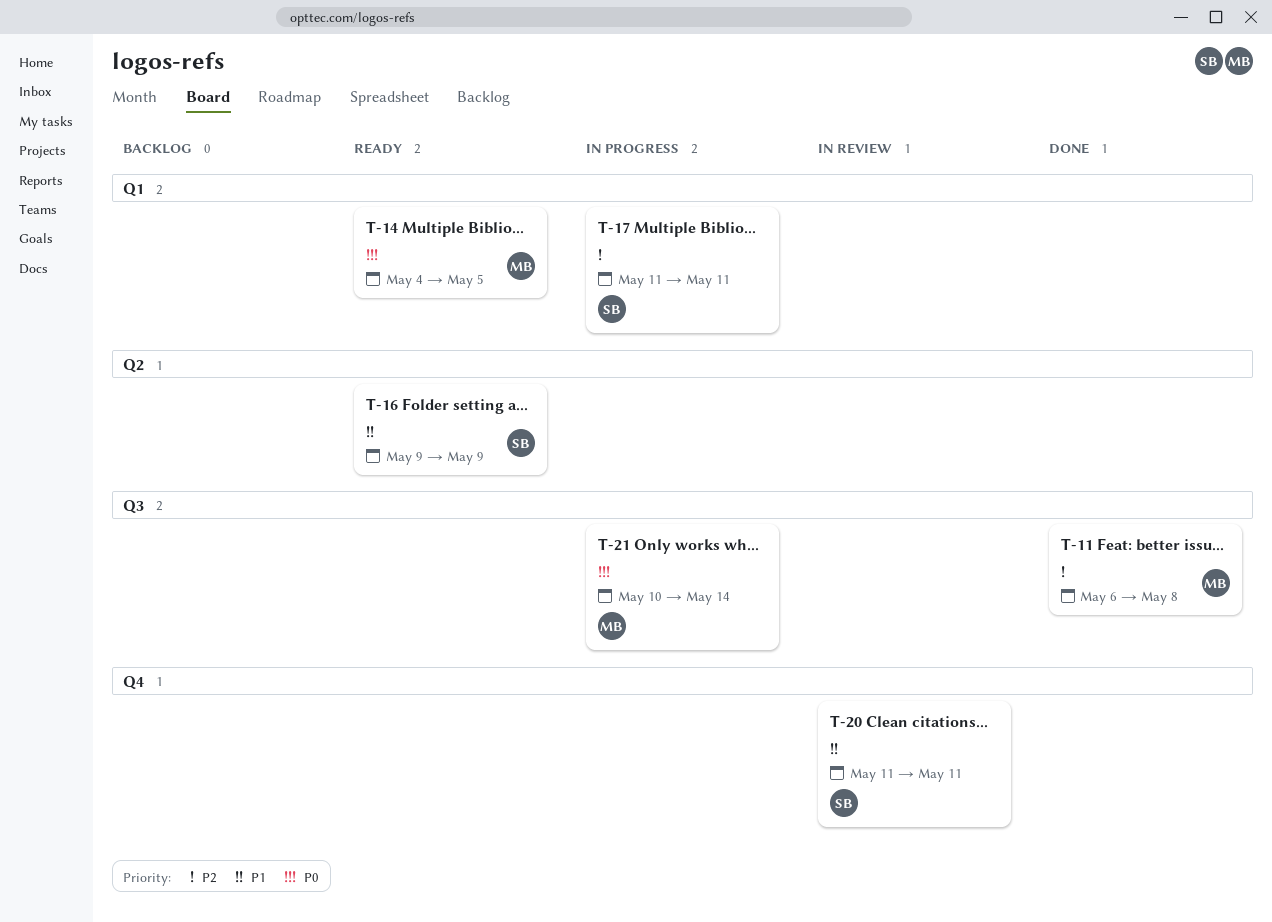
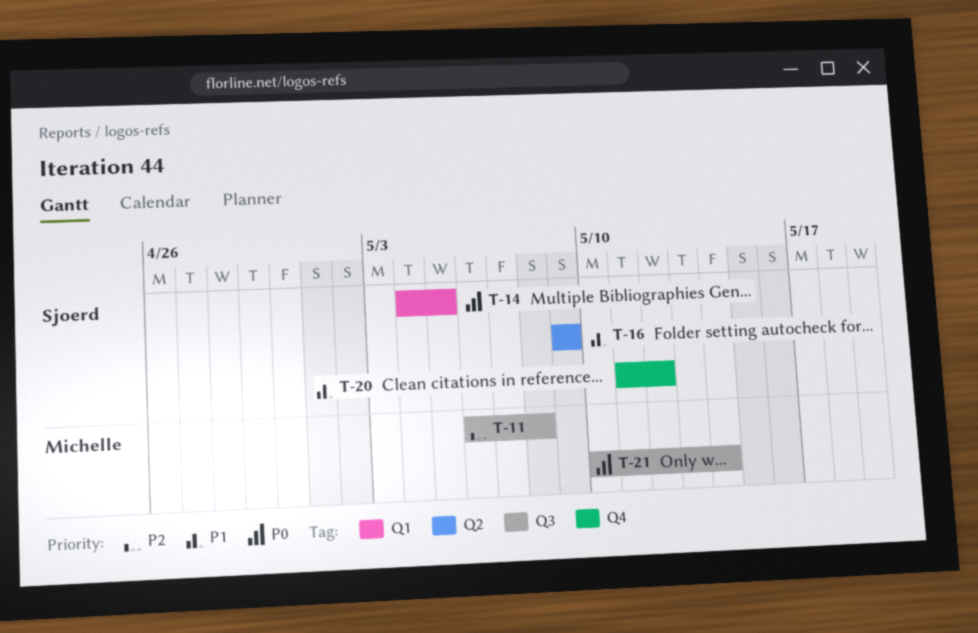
T-14, owner: Michelle -> Sjoerd
T-17: present -> none
T-20, due: May 11 -> May 12

